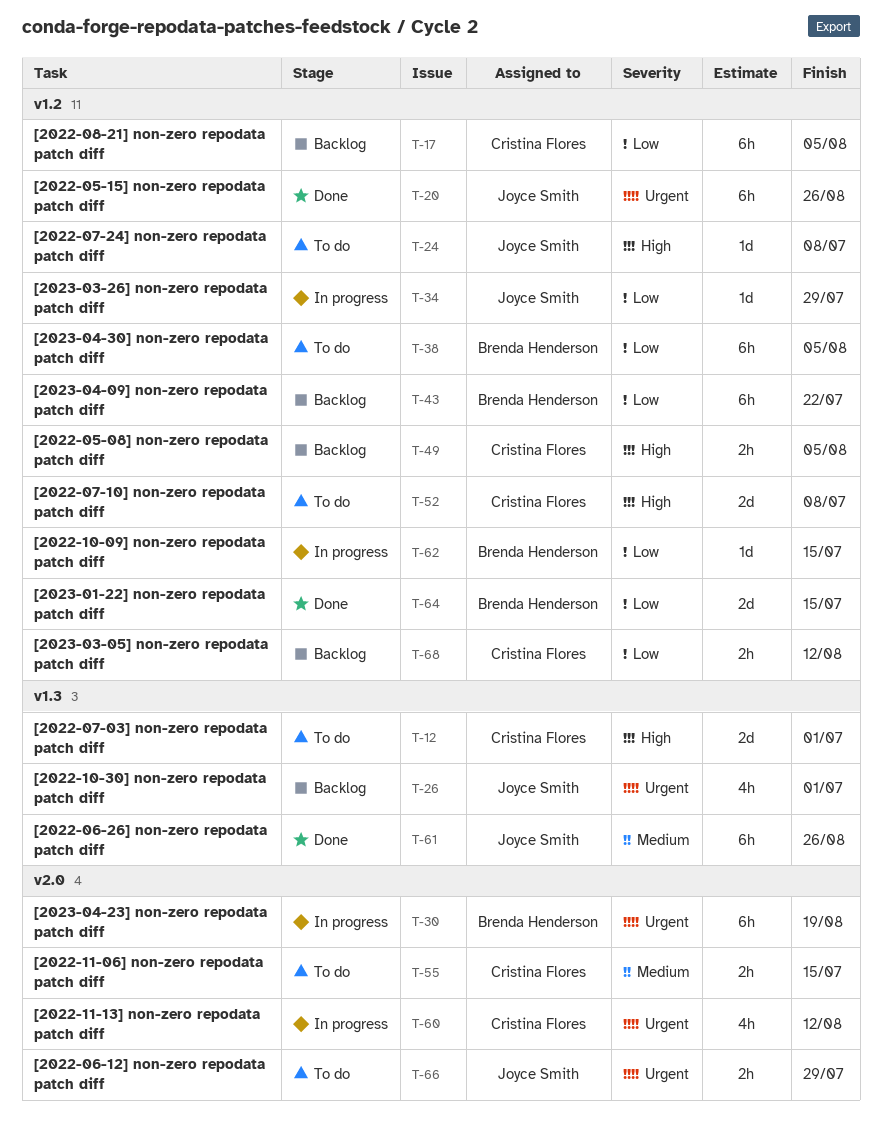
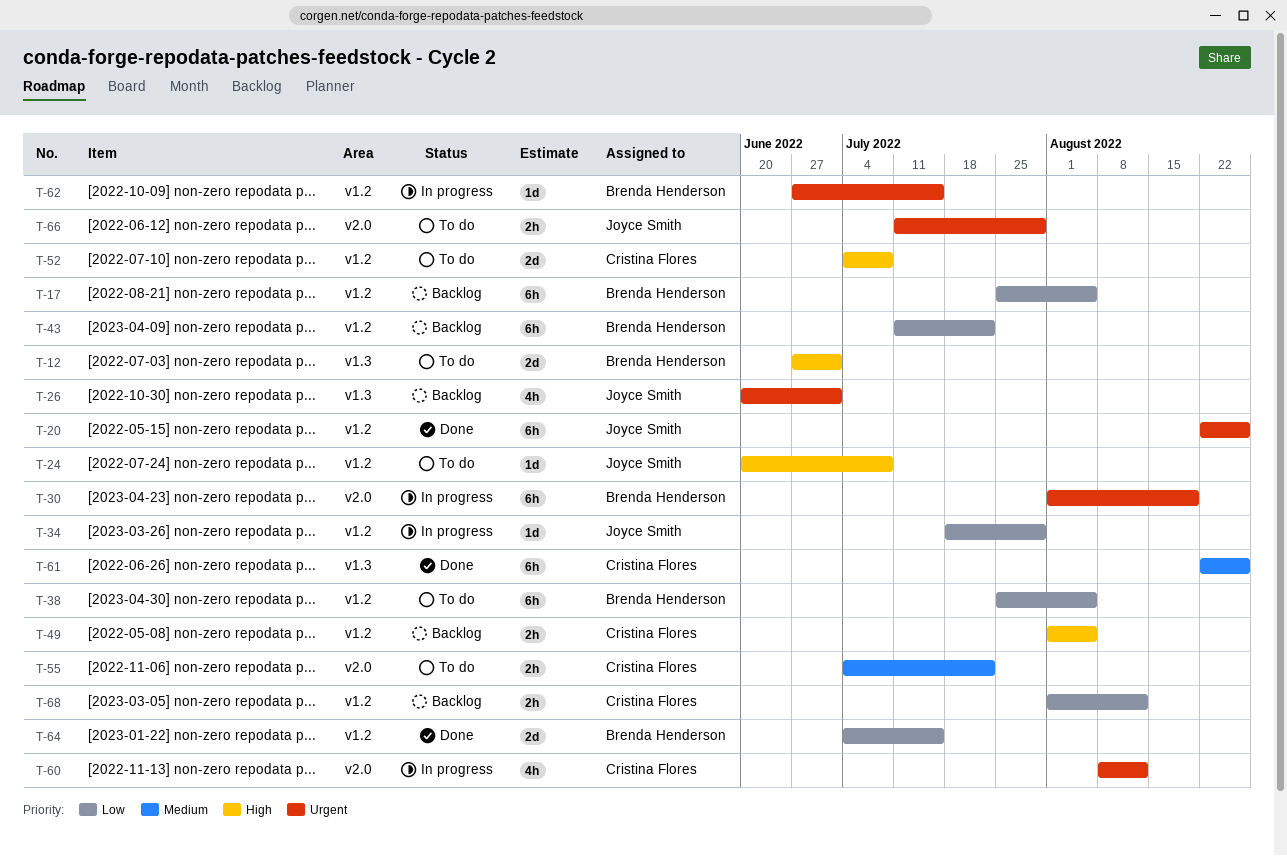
T-12, owner: Cristina Flores -> Brenda Henderson
T-17, owner: Cristina Flores -> Brenda Henderson
T-55, due: Jul 15 -> Jul 22
T-61, owner: Joyce Smith -> Cristina Flores
T-62, priority: Low -> Urgent

